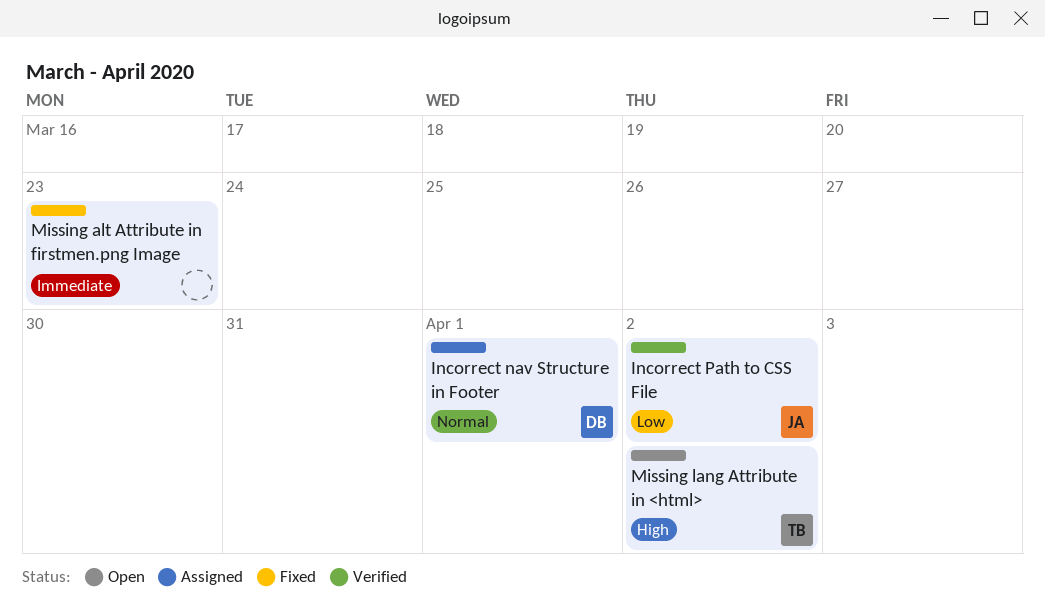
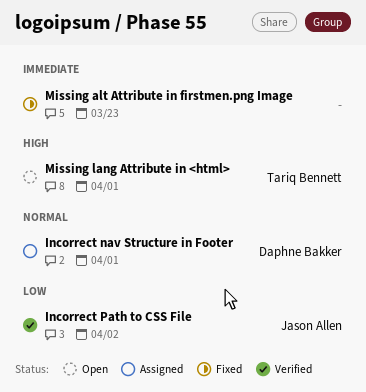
Missing lang Attribute in <html>, due: Apr 2 -> Apr 1

